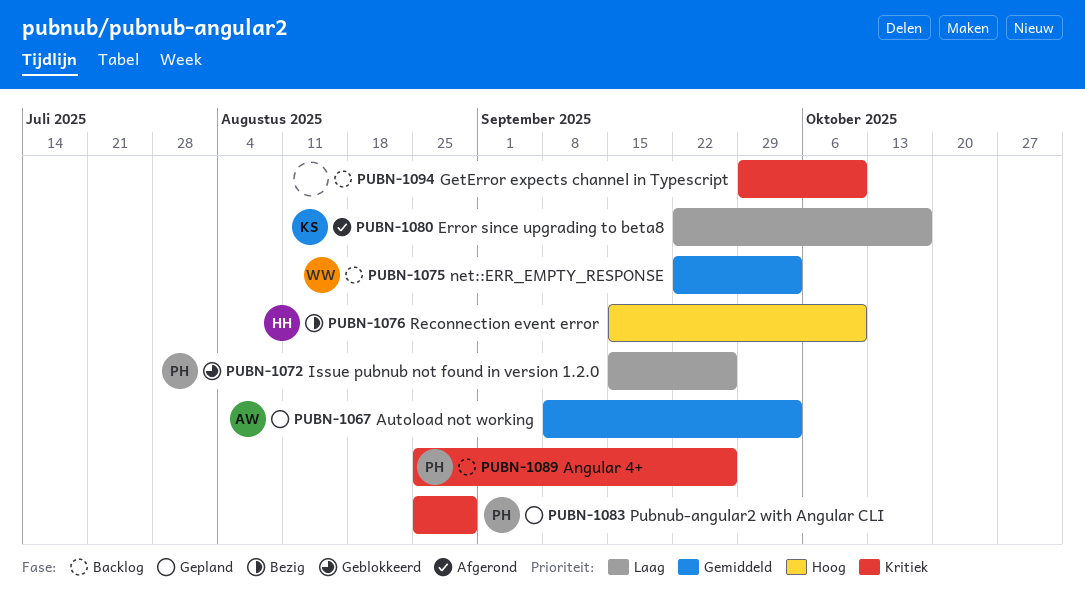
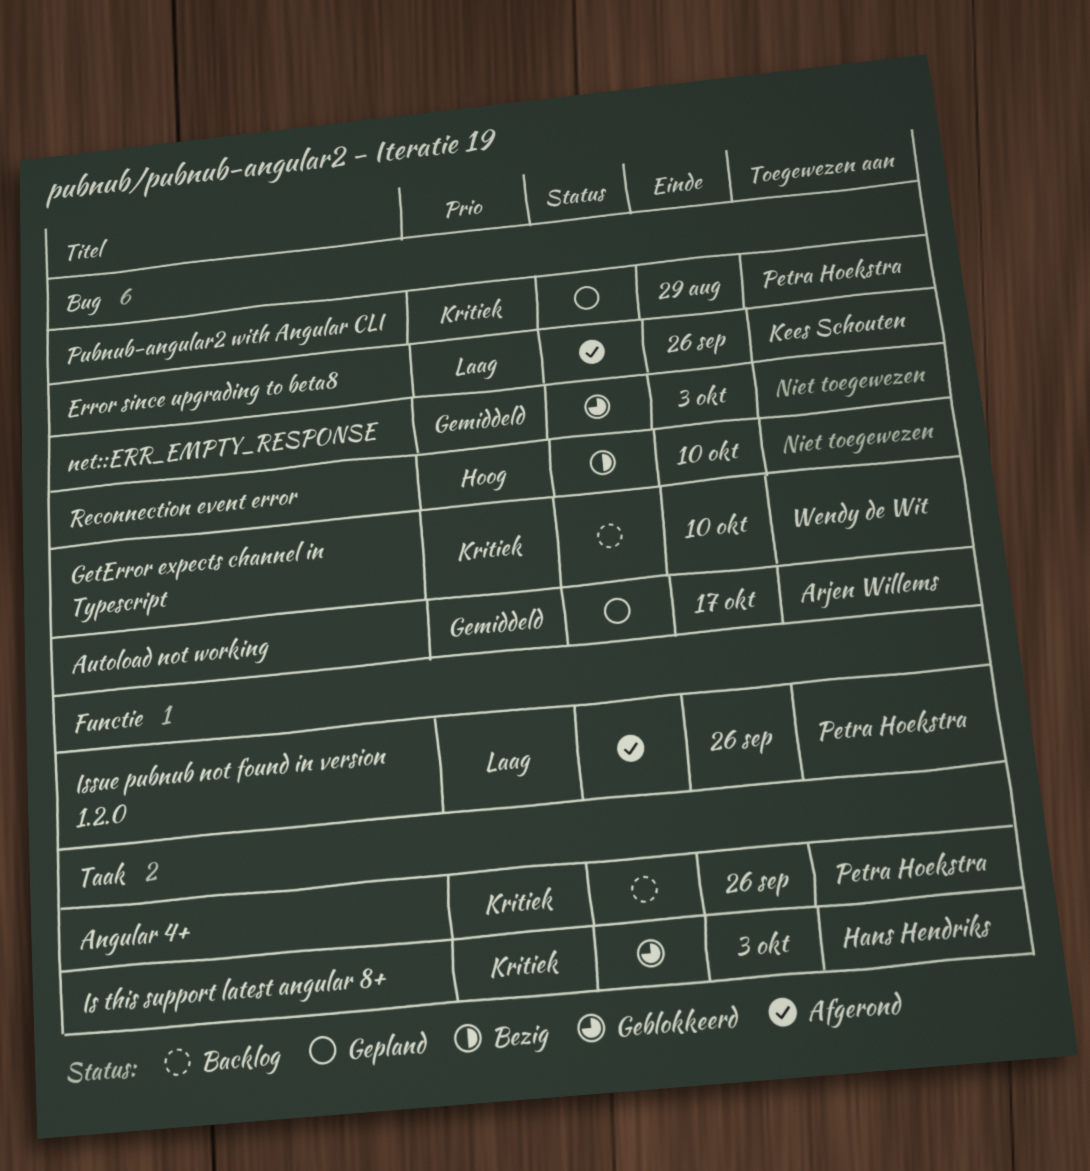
Autoload not working, due: Oct 3 -> Oct 17
Error since upgrading to beta8, due: Oct 17 -> Sep 26
GetError expects channel in Typescript, owner: none -> Wendy de Wit
Is this support latest angular 8+: none -> present
Issue pubnub not found in version 1.2.0, status: Geblokkeerd -> Afgerond
net::ERR_EMPTY_RESPONSE, status: Backlog -> Geblokkeerd
net::ERR_EMPTY_RESPONSE, owner: Wendy de Wit -> none
Reconnection event error, owner: Hans Hendriks -> none

